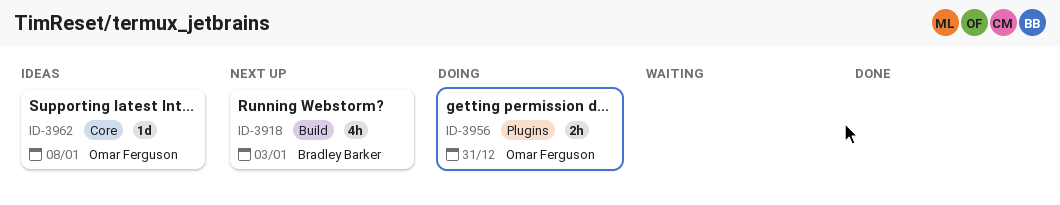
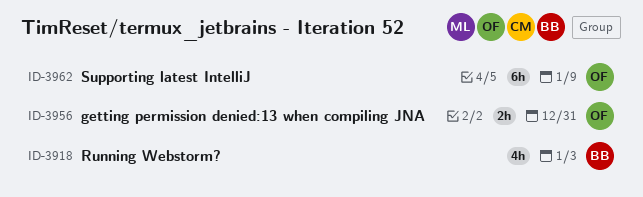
ID-3962, estimate: 1d -> 6h
ID-3962, due: Jan 8 -> Jan 9

